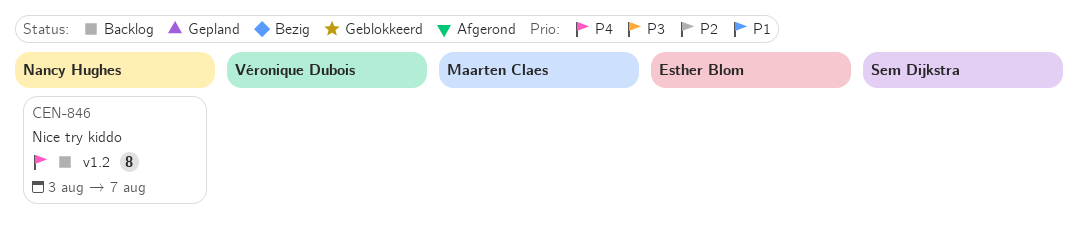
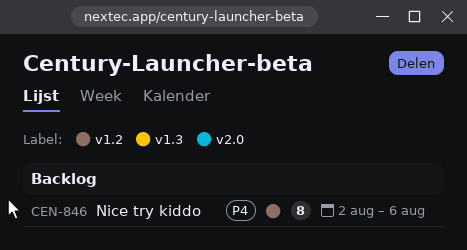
CEN-846, start: Aug 3 -> Aug 2
CEN-846, due: Aug 7 -> Aug 6

